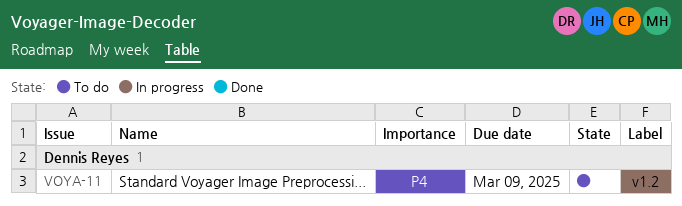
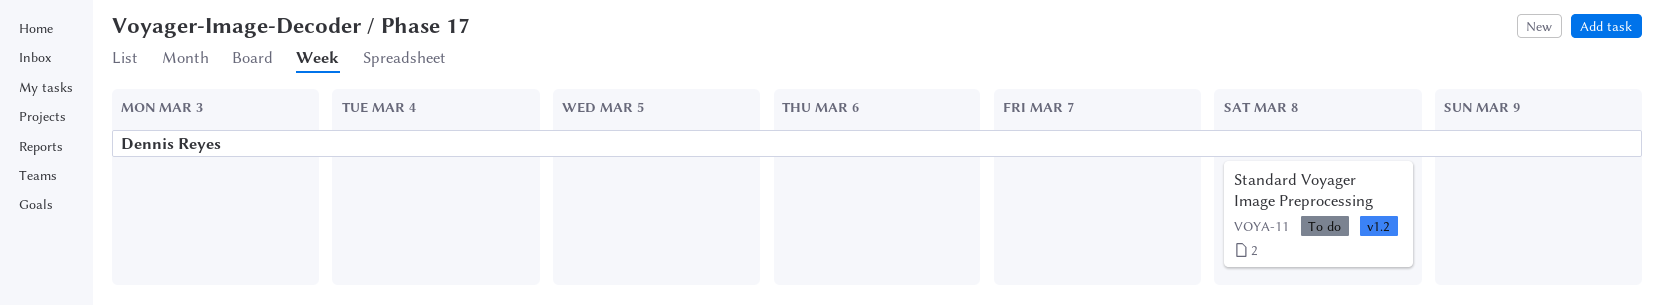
VOYA-11, due: Mar 9 -> Mar 8

